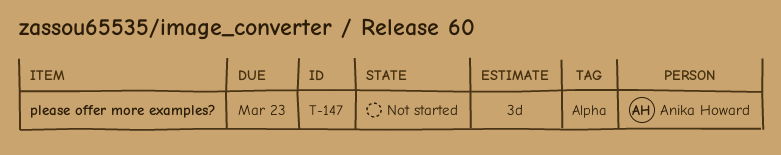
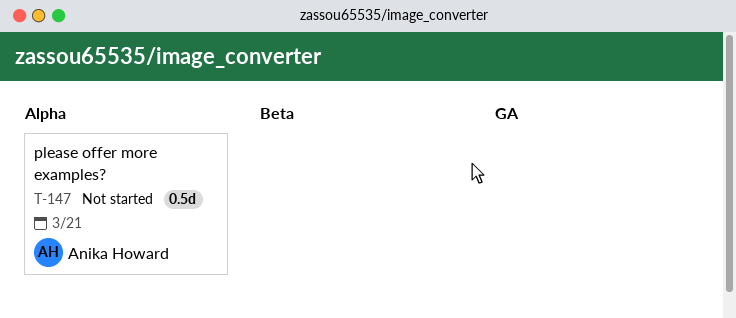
T-147, estimate: 3d -> 0.5d
T-147, due: Mar 23 -> Mar 21

